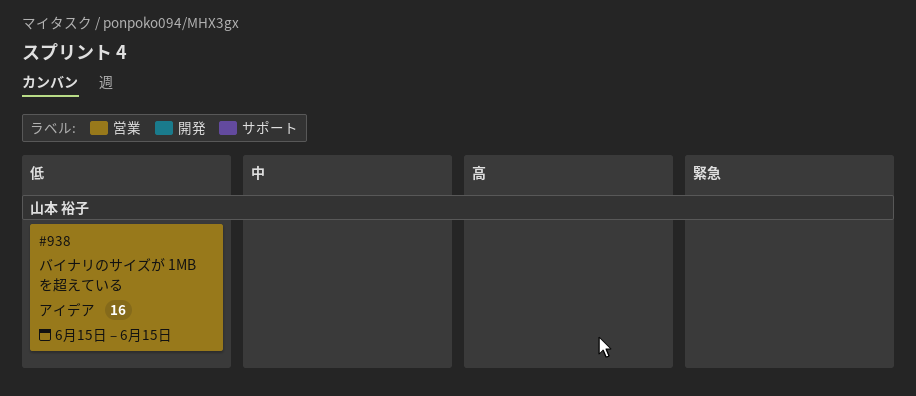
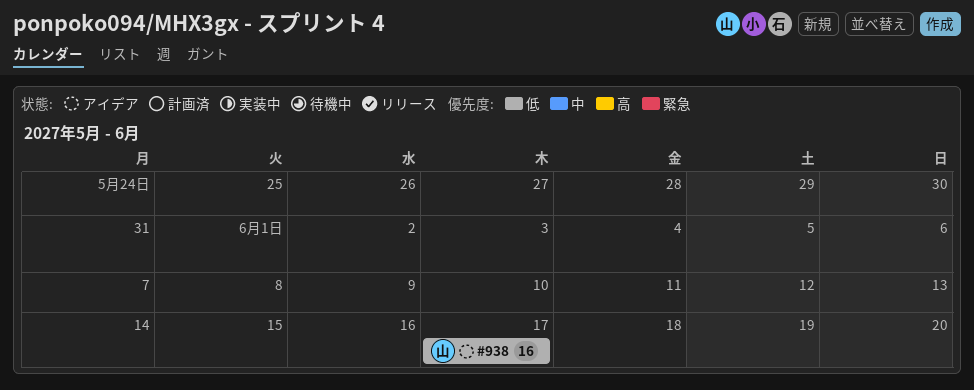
#938, start: Jun 15 -> Jun 17
#938, due: Jun 15 -> Jun 17

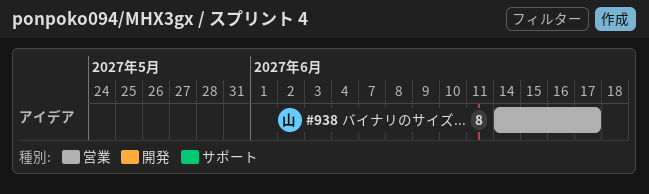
#938, estimate: 16 -> 8
#938, start: Jun 17 -> Jun 14

